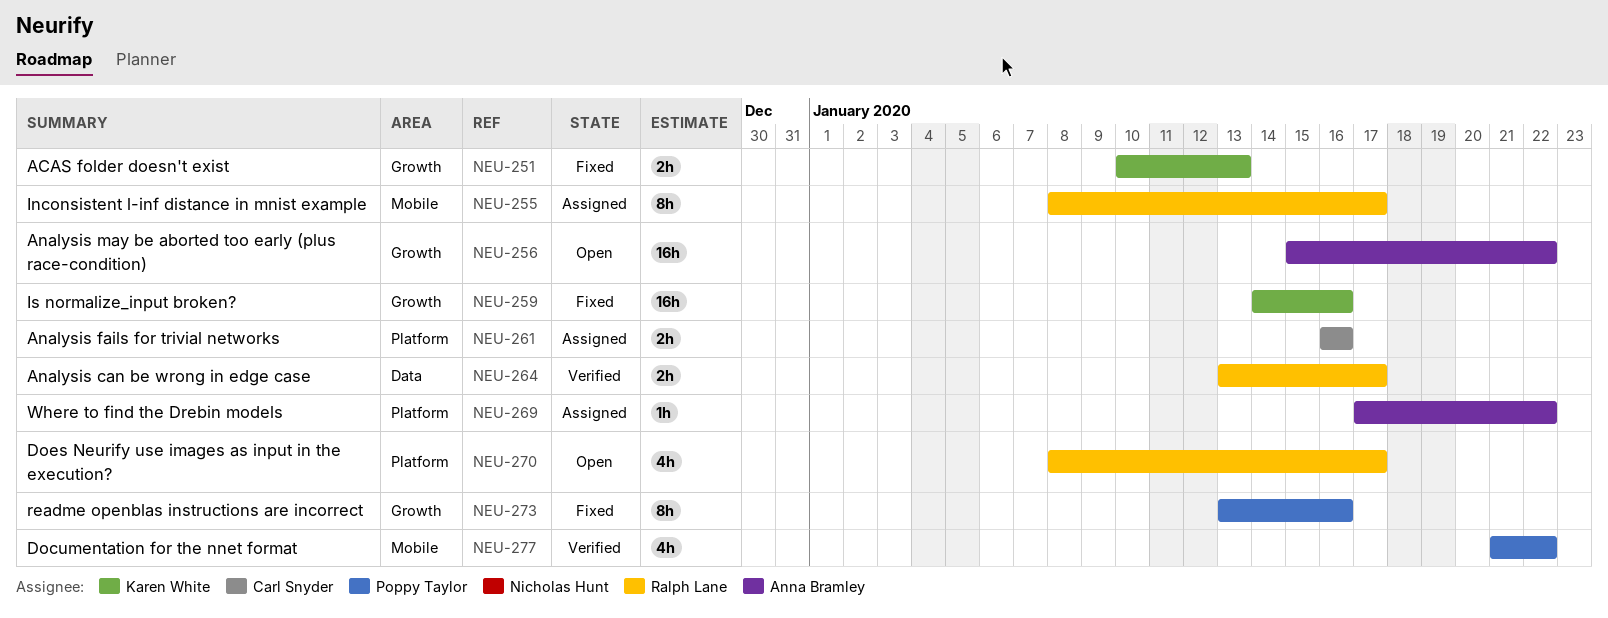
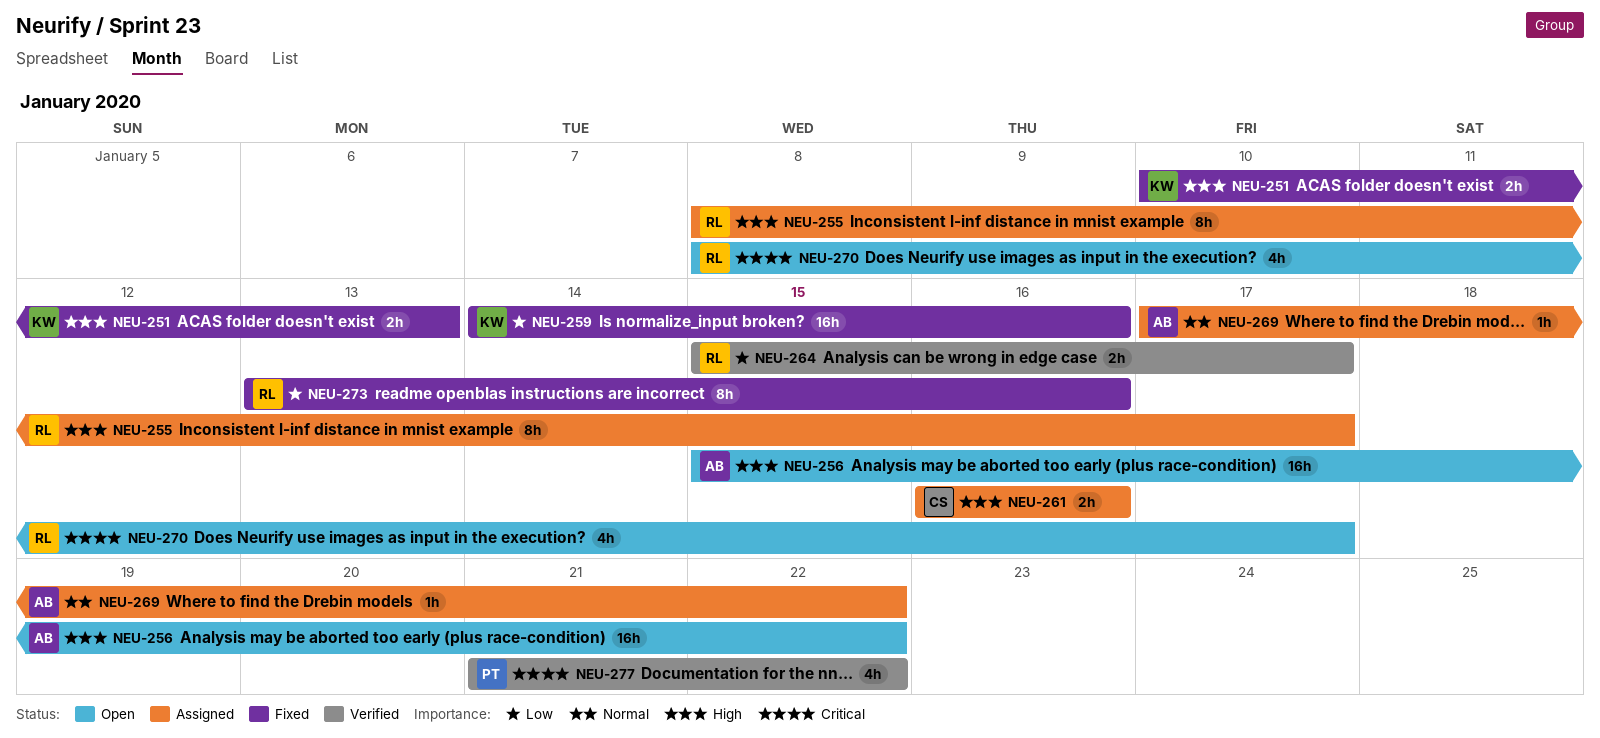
NEU-264, start: Jan 13 -> Jan 15
NEU-273, owner: Poppy Taylor -> Ralph Lane

